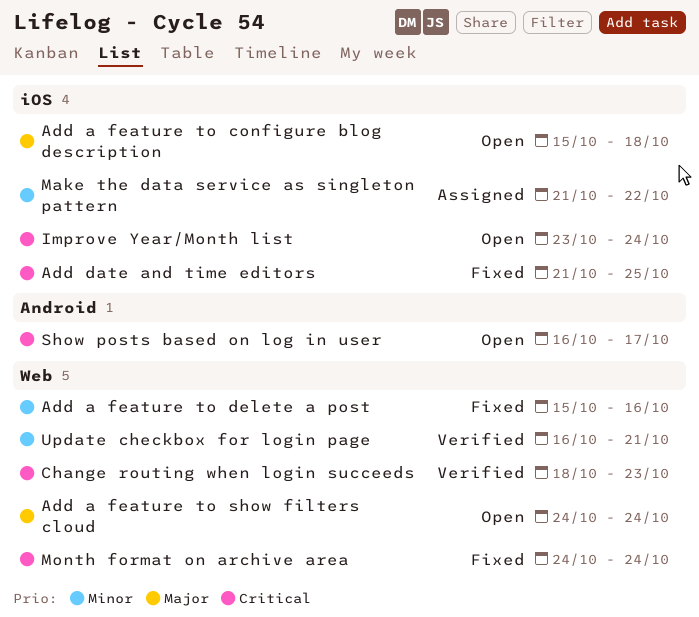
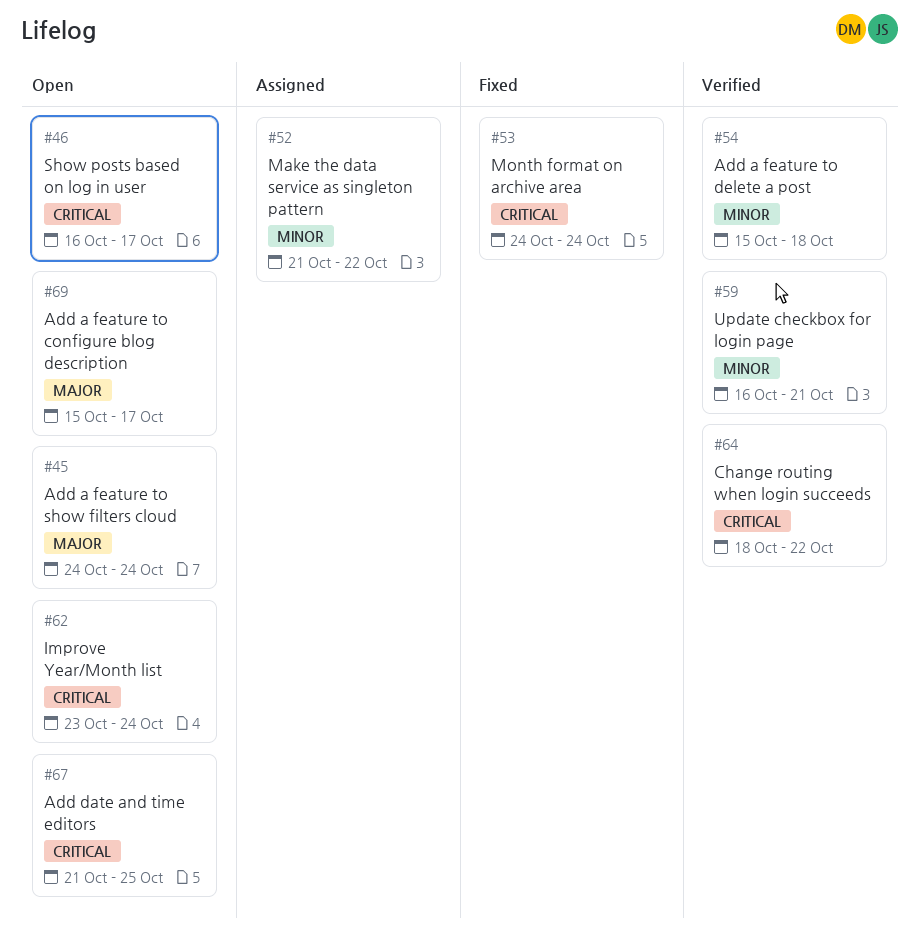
Add a feature to configure blog description, due: Oct 18 -> Oct 17
Add a feature to delete a post, status: Fixed -> Verified
Add a feature to delete a post, due: Oct 16 -> Oct 18
Add date and time editors, status: Fixed -> Open
Change routing when login succeeds, due: Oct 23 -> Oct 22

